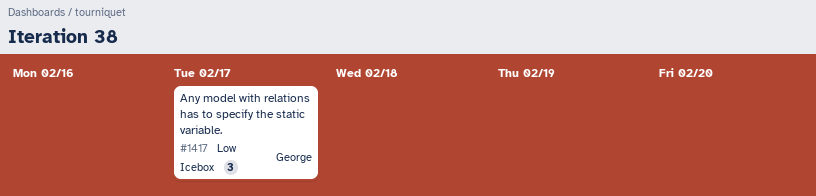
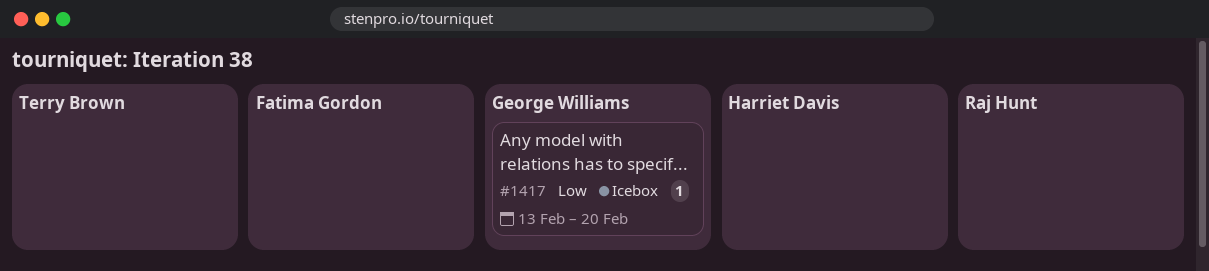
#1417, estimate: 3 -> 1
#1417, due: Feb 17 -> Feb 20

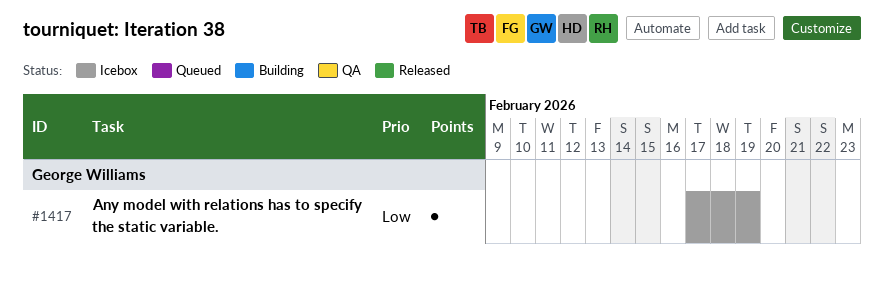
#1417, start: Feb 13 -> Feb 17
#1417, due: Feb 20 -> Feb 19

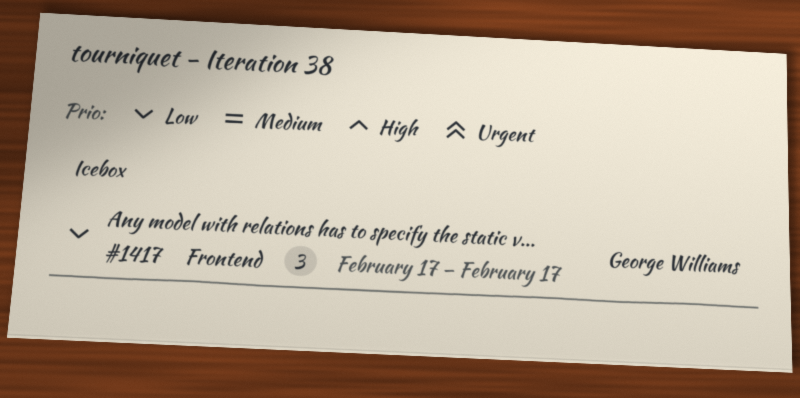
#1417, estimate: 1 -> 3
#1417, due: Feb 19 -> Feb 17

